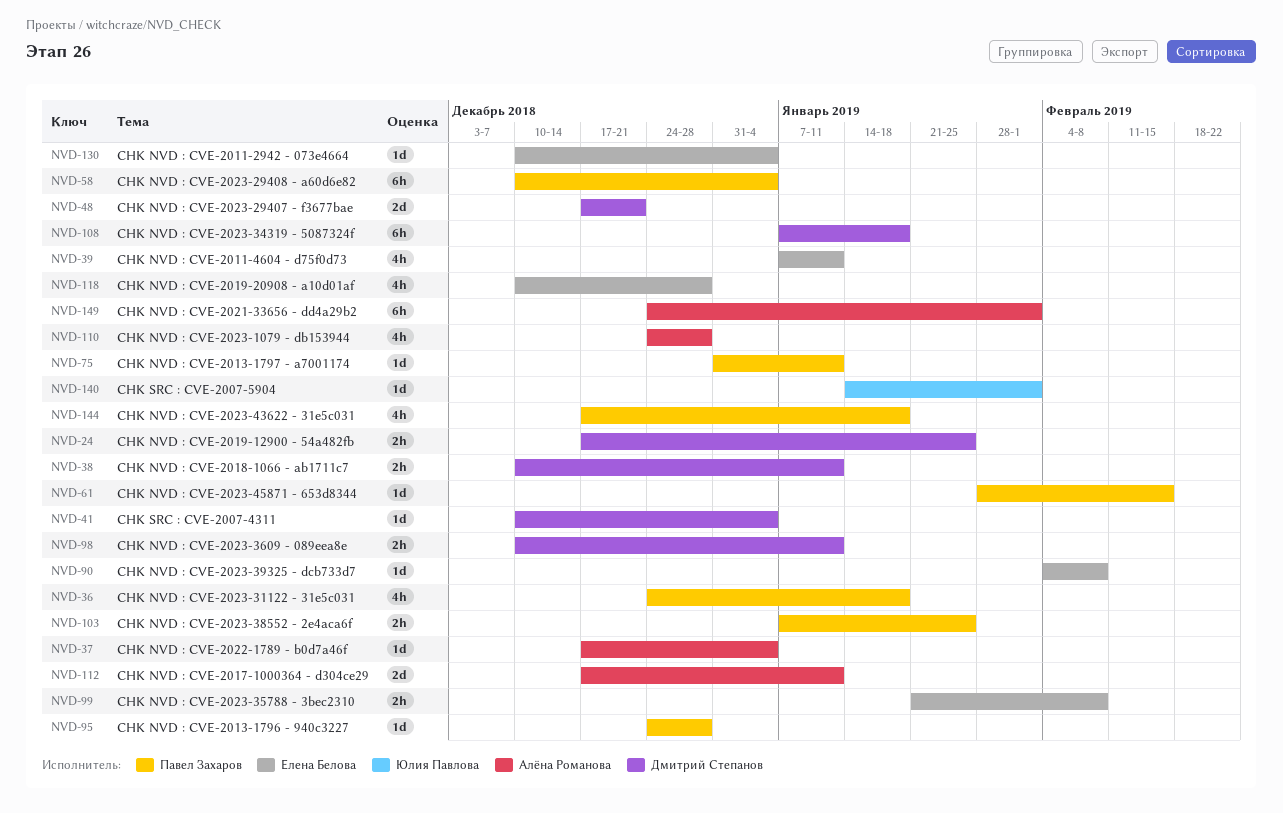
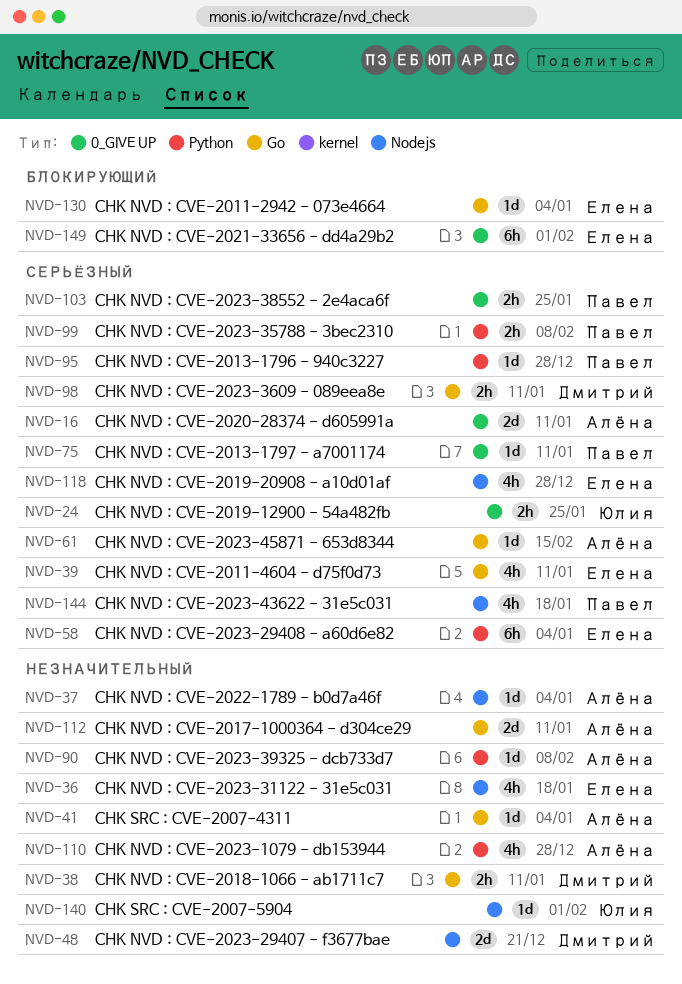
NVD-16: none -> present
NVD-24, owner: Дмитрий Степанов -> Юлия Павлова
NVD-36, owner: Павел Захаров -> Елена Белова
NVD-41, owner: Дмитрий Степанов -> Алёна Романова
NVD-58, owner: Павел Захаров -> Елена Белова
NVD-61, owner: Павел Захаров -> Алёна Романова
NVD-90, owner: Елена Белова -> Алёна Романова
NVD-99, owner: Елена Белова -> Павел Захаров
NVD-108: present -> none
NVD-149, owner: Алёна Романова -> Елена Белова

